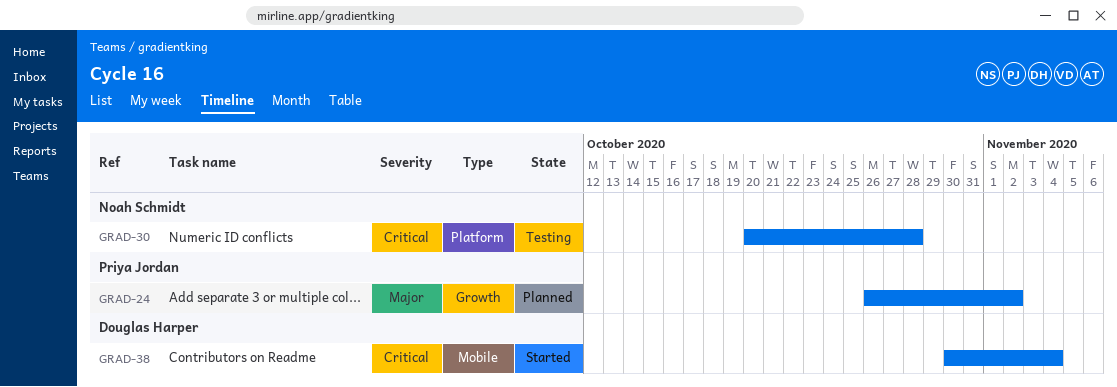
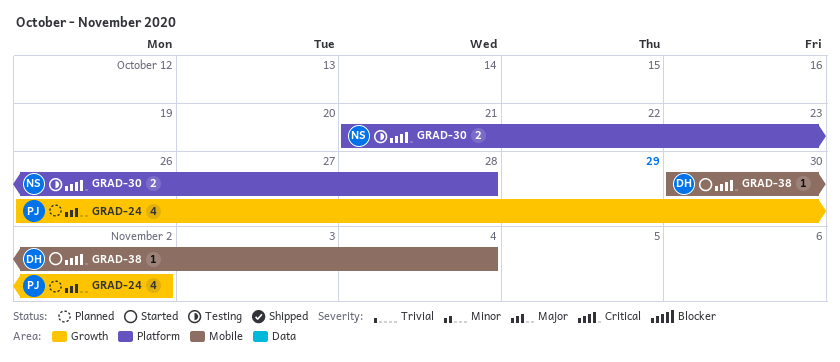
GRAD-30, start: Oct 20 -> Oct 21

